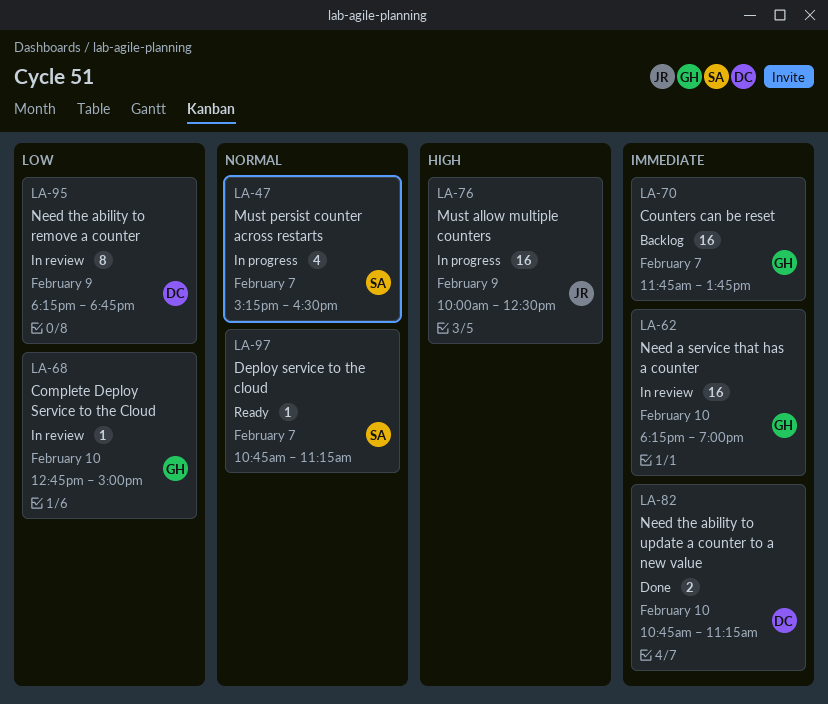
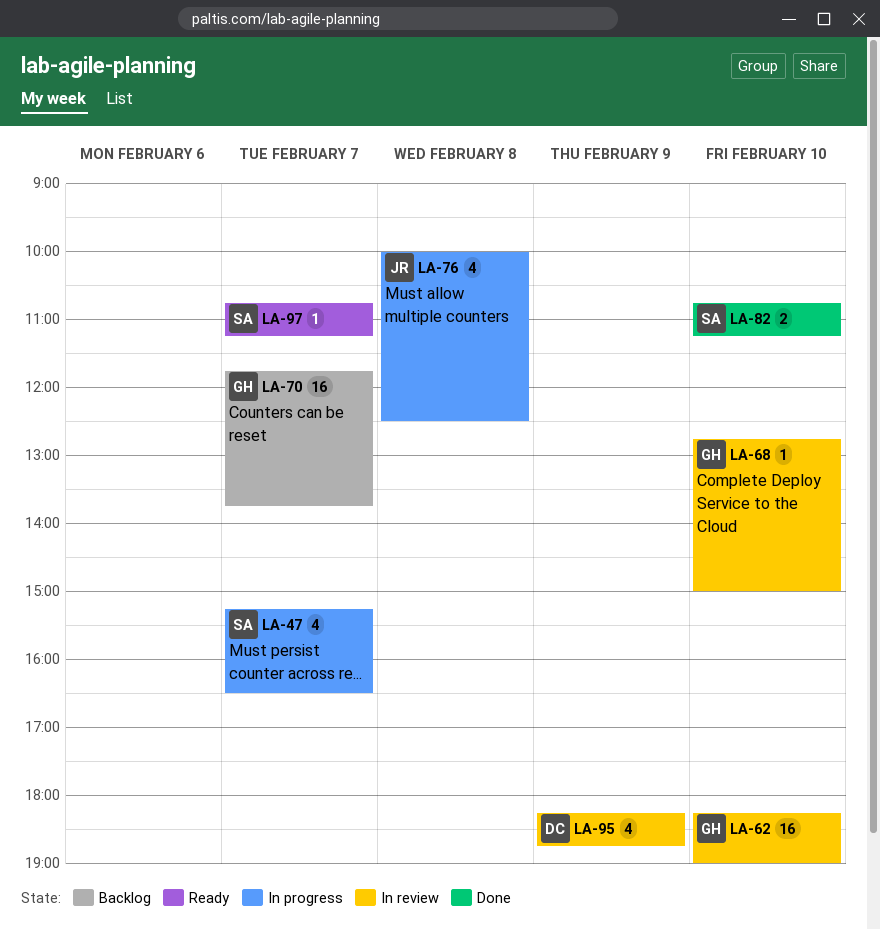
LA-76, estimate: 16 -> 4
LA-76, day: Feb 9 -> Feb 8
LA-82, owner: DC -> SA
LA-95, estimate: 8 -> 4

